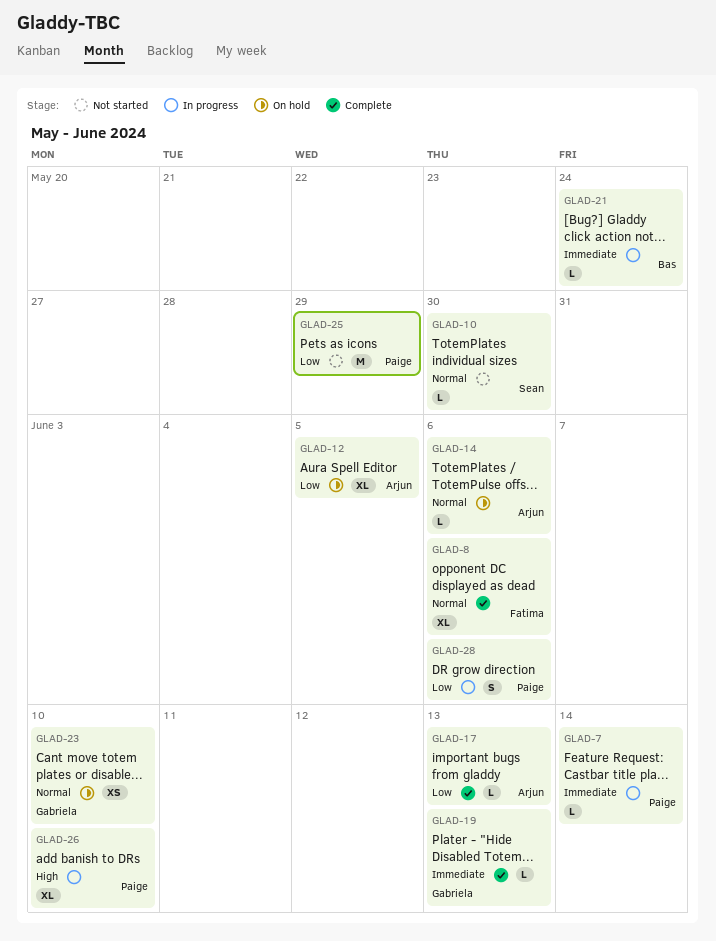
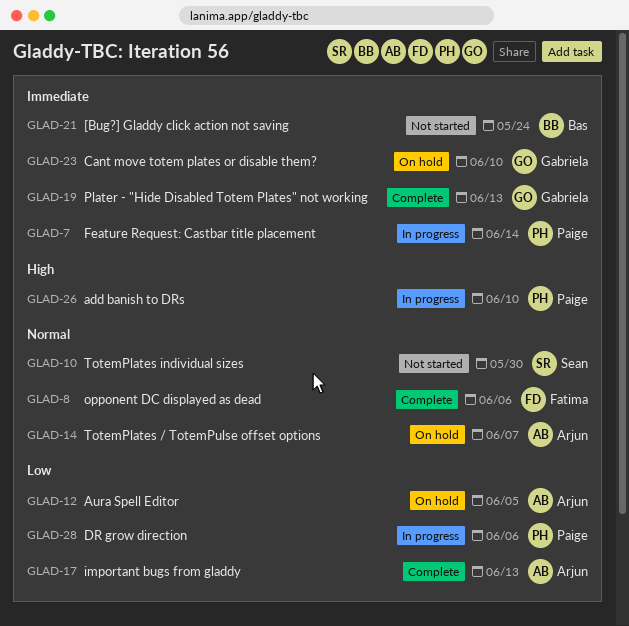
GLAD-14, due: Jun 6 -> Jun 7
GLAD-21, status: In progress -> Not started
GLAD-23, priority: Normal -> Immediate
GLAD-25: present -> none

